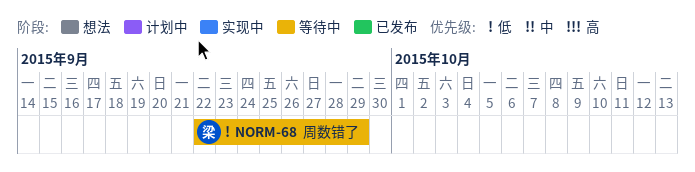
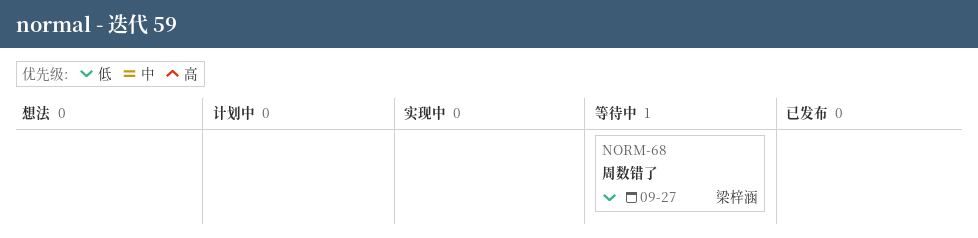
NORM-68, due: Sep 29 -> Sep 27

